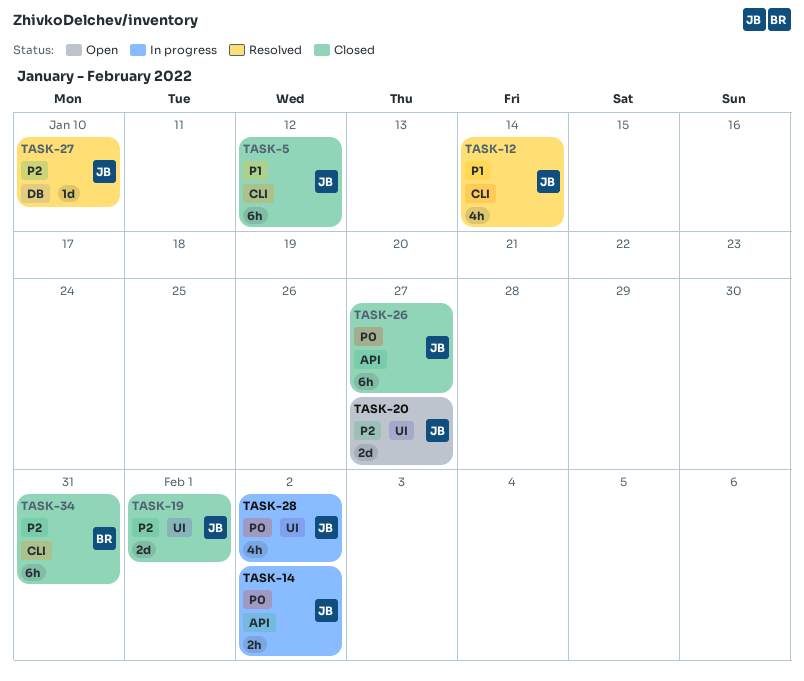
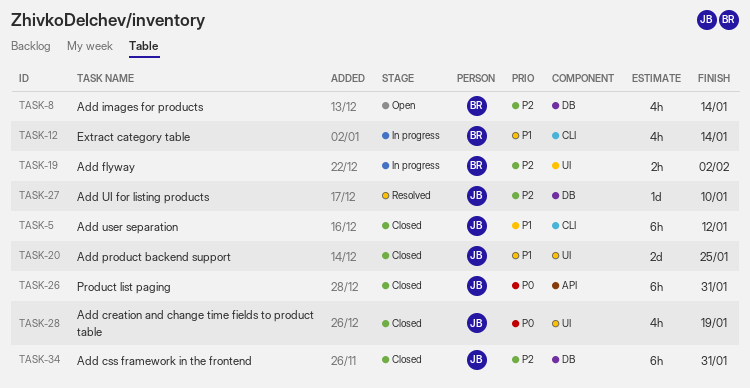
TASK-8: none -> present
TASK-12, status: Resolved -> In progress
TASK-12, owner: JB -> BR
TASK-14: present -> none
TASK-19, status: Closed -> In progress
TASK-19, owner: JB -> BR
TASK-19, estimate: 2d -> 2h
TASK-19, due: Feb 1 -> Feb 2
TASK-20, status: Open -> Closed
TASK-20, priority: P2 -> P1
TASK-20, due: Jan 27 -> Jan 25
TASK-26, due: Jan 27 -> Jan 31
TASK-28, status: In progress -> Closed
TASK-28, due: Feb 2 -> Jan 19
TASK-34, owner: BR -> JB
TASK-34, label: CLI -> DB

